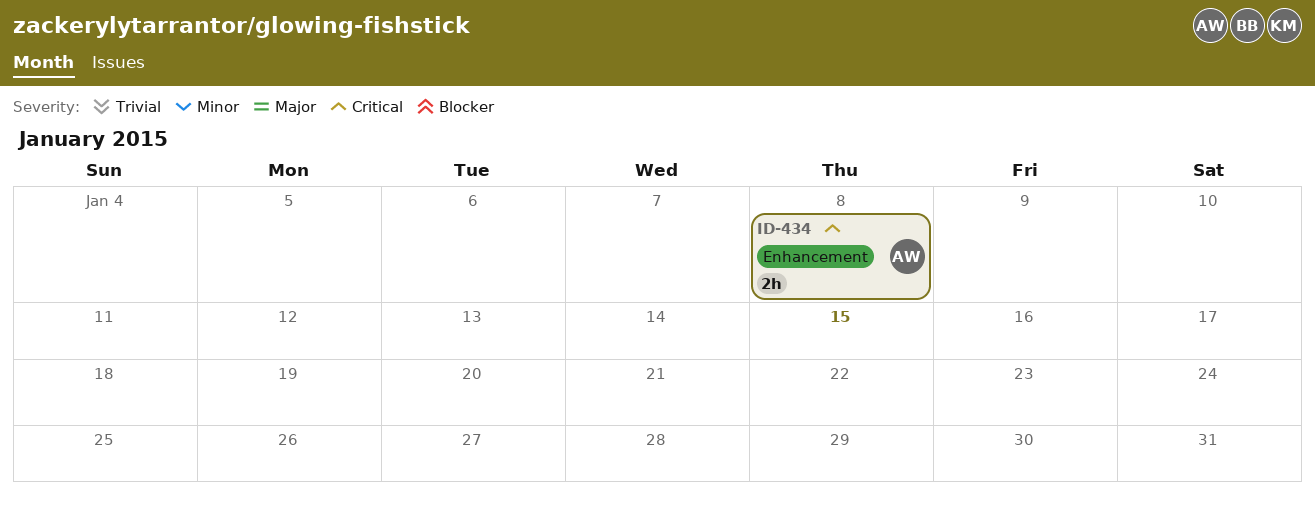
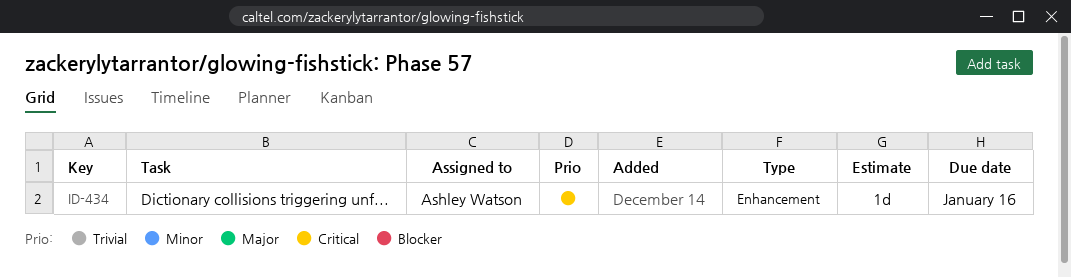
ID-434, estimate: 2h -> 1d
ID-434, due: Jan 8 -> Jan 16

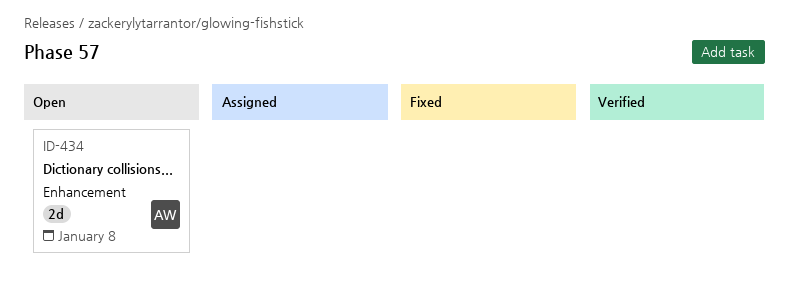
ID-434, estimate: 1d -> 2d
ID-434, due: Jan 16 -> Jan 8

